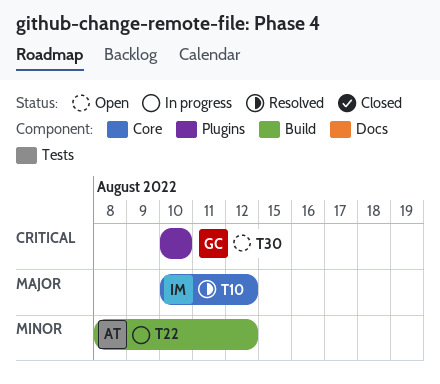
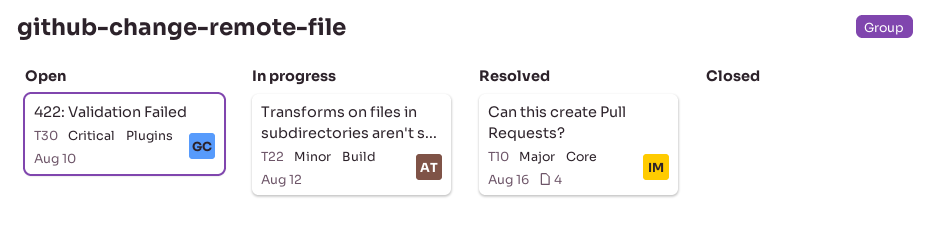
T10, due: Aug 12 -> Aug 16

